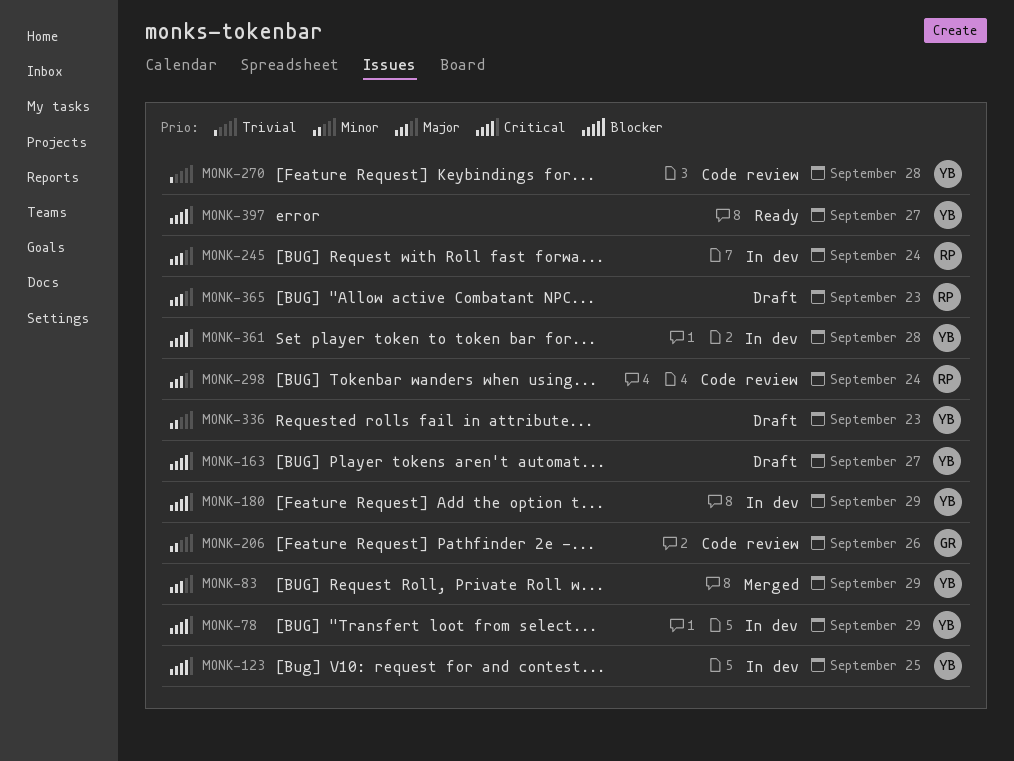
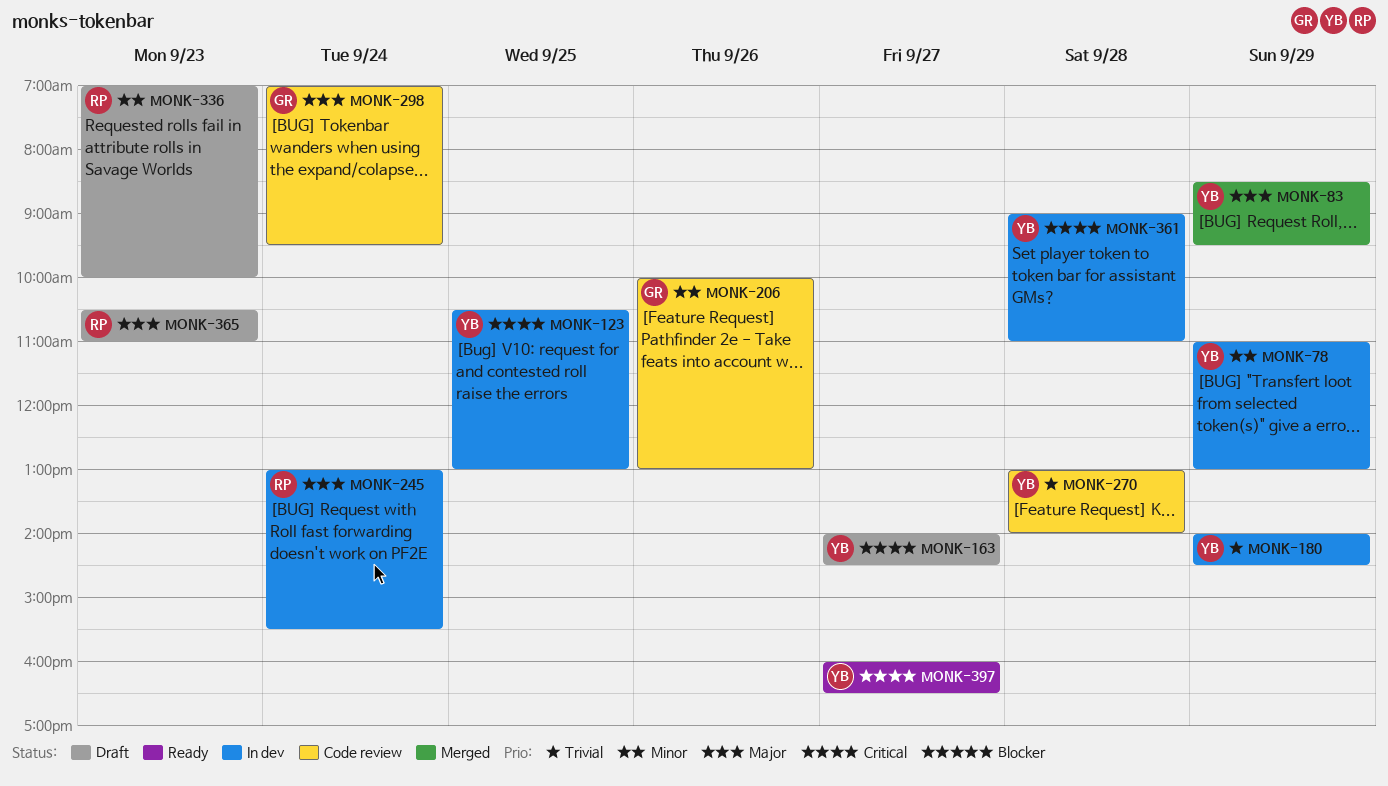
MONK-78, priority: Critical -> Minor
MONK-180, priority: Critical -> Trivial
MONK-298, owner: RP -> GR
MONK-336, owner: YB -> RP

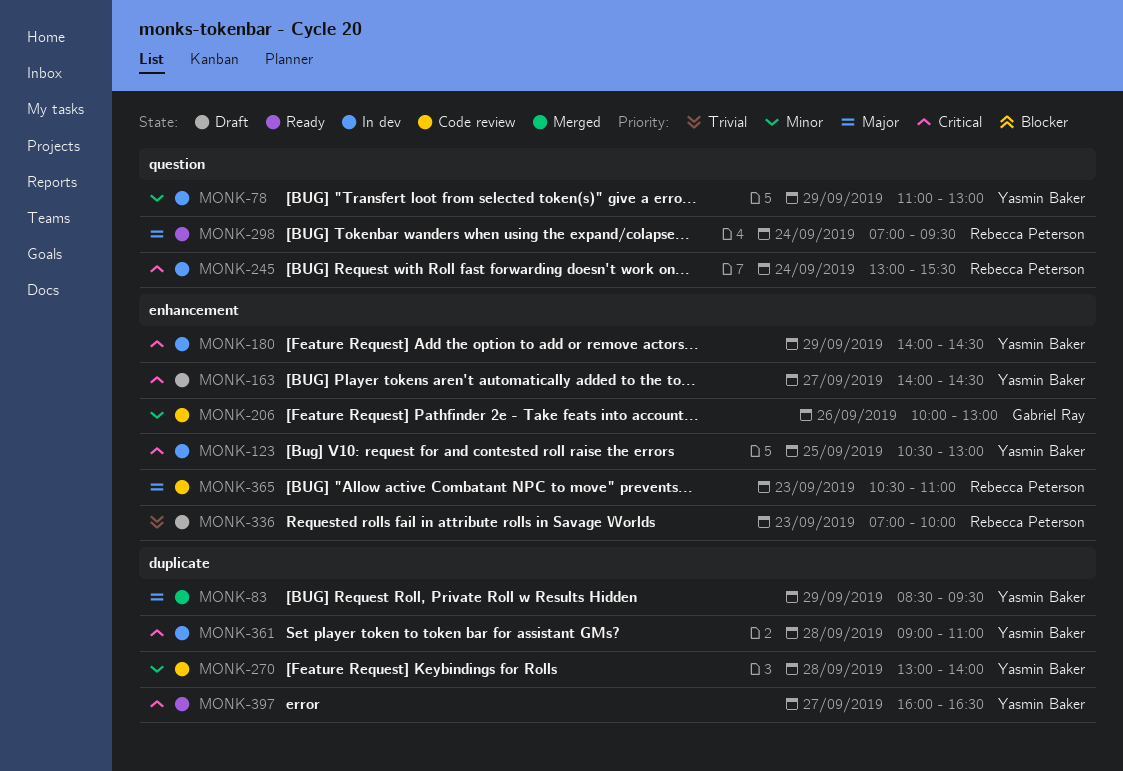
MONK-180, priority: Trivial -> Critical
MONK-245, priority: Major -> Critical
MONK-270, priority: Trivial -> Minor
MONK-298, status: Code review -> Ready
MONK-298, owner: Gabriel Ray -> Rebecca Peterson
MONK-336, priority: Minor -> Trivial
MONK-365, status: Draft -> Code review

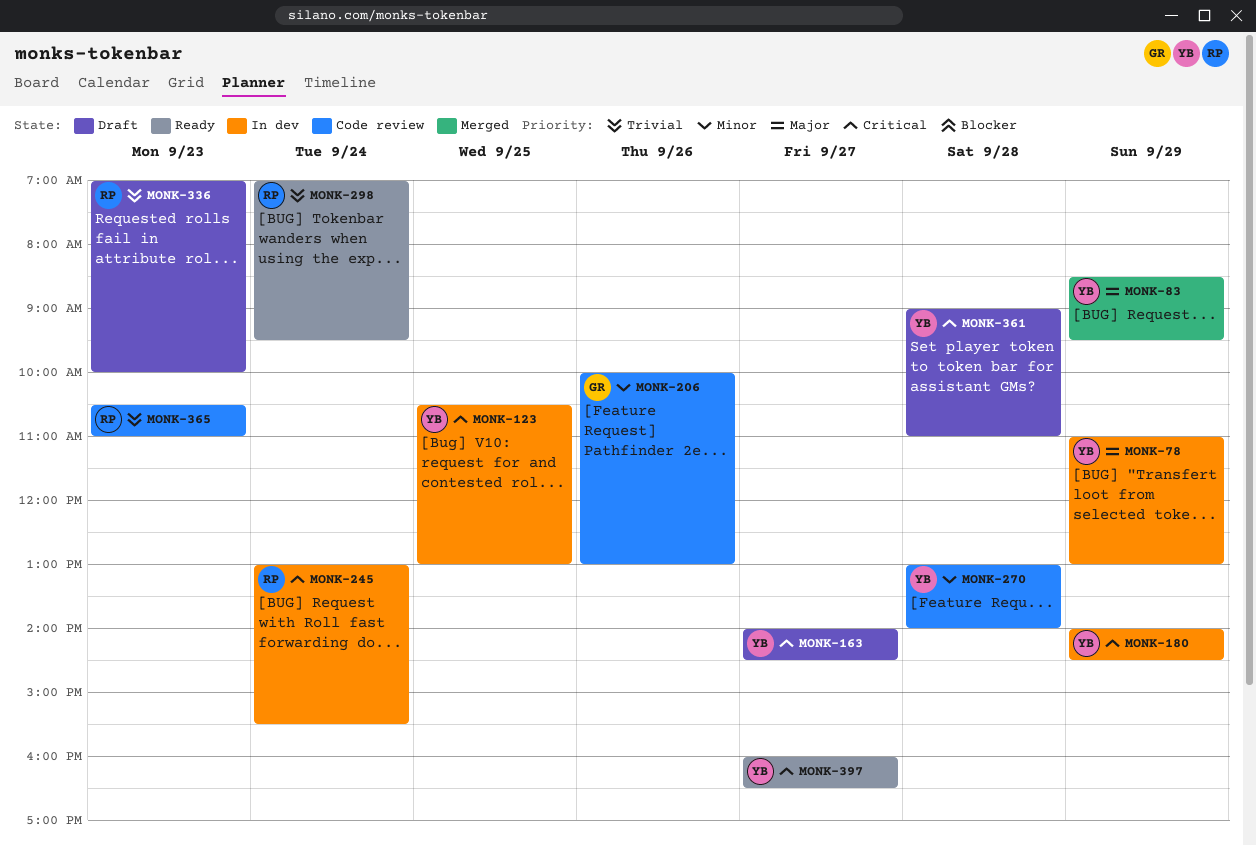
MONK-78, priority: Minor -> Major
MONK-298, priority: Major -> Trivial
MONK-361, status: In dev -> Draft
MONK-365, priority: Major -> Trivial

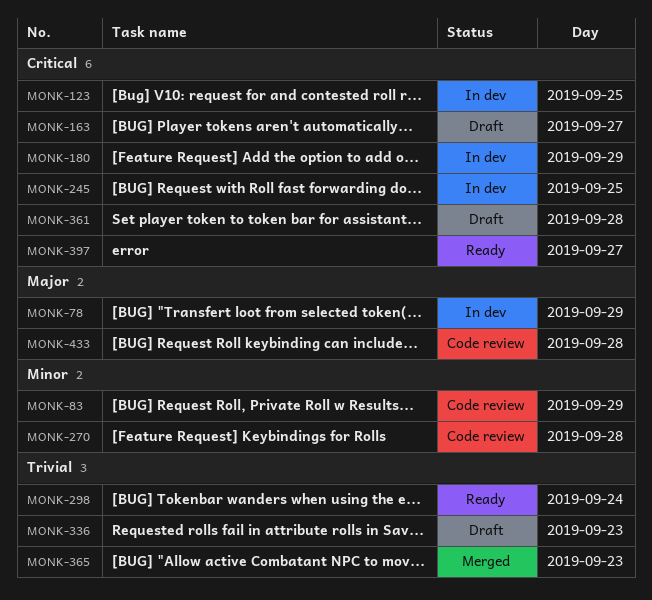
MONK-83, status: Merged -> Code review
MONK-83, priority: Major -> Minor
MONK-206: present -> none
MONK-245, day: Sep 24 -> Sep 25
MONK-365, status: Code review -> Merged
MONK-433: none -> present

